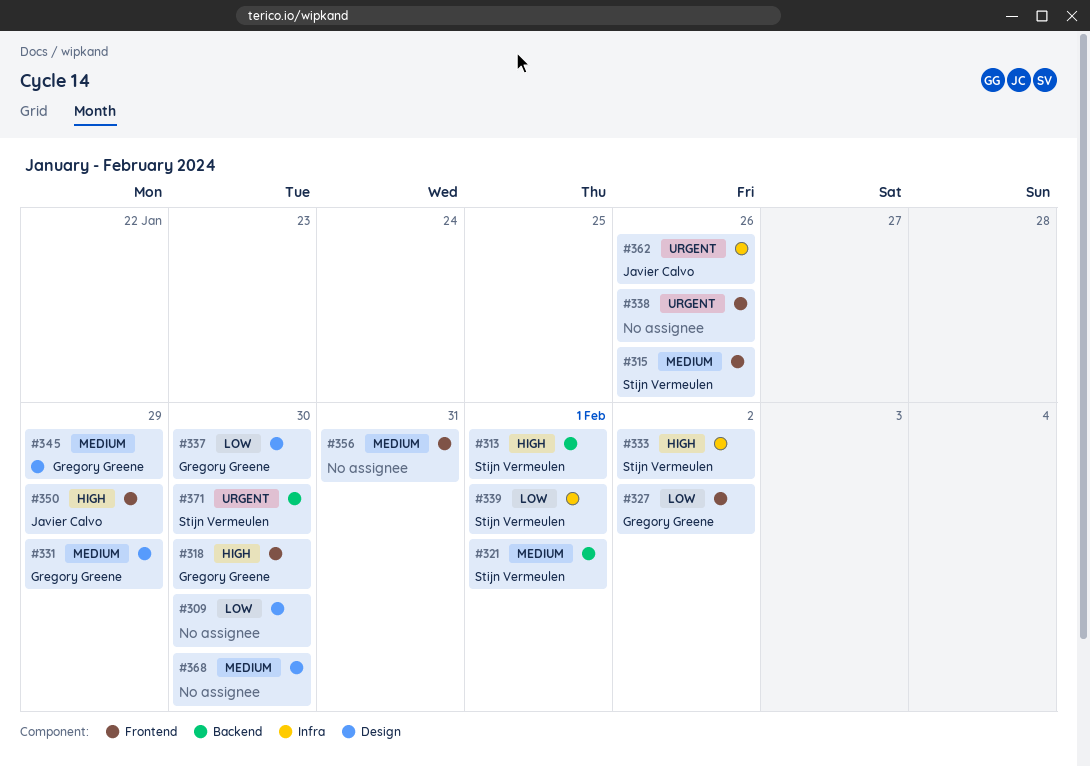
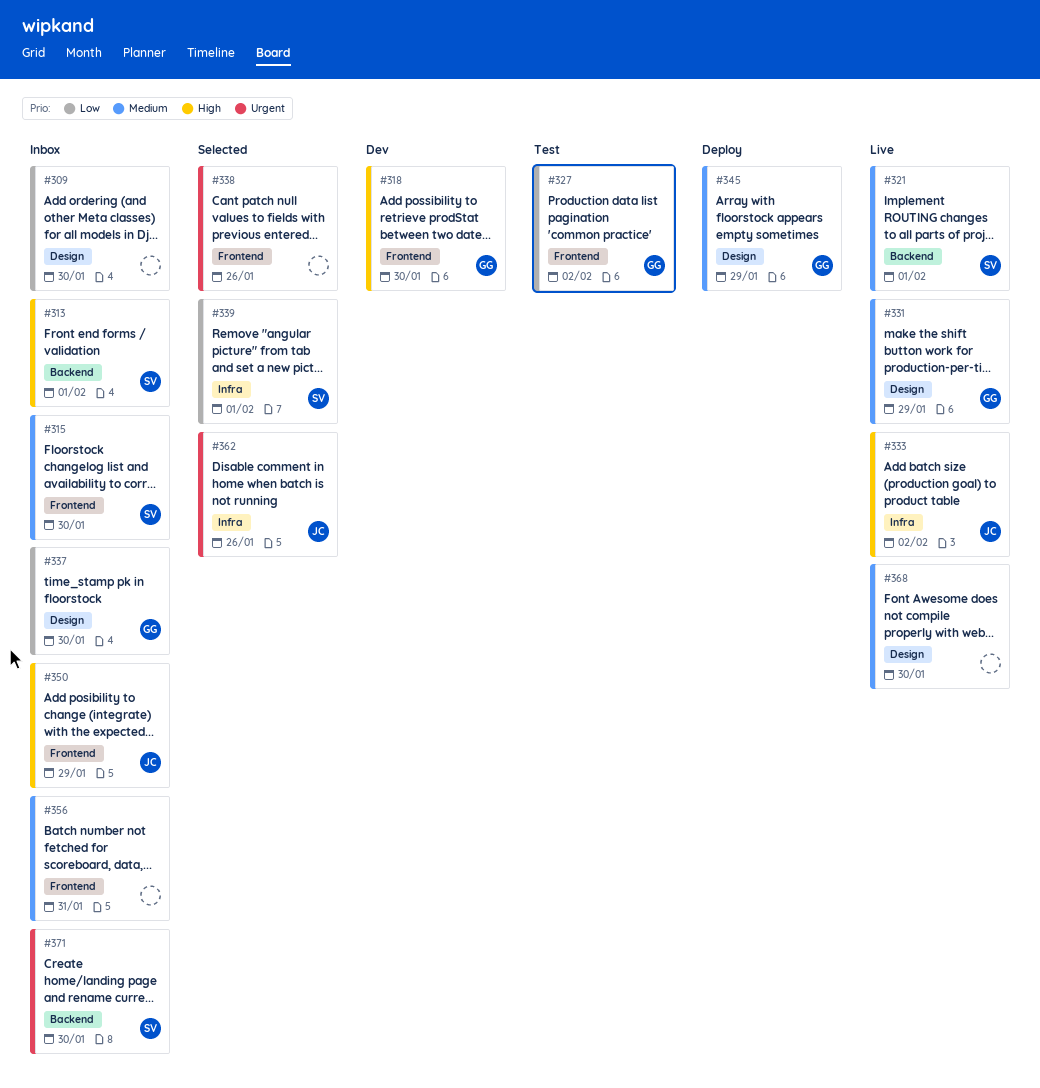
#315, due: Jan 26 -> Jan 30
#333, owner: Stijn Vermeulen -> Javier Calvo

